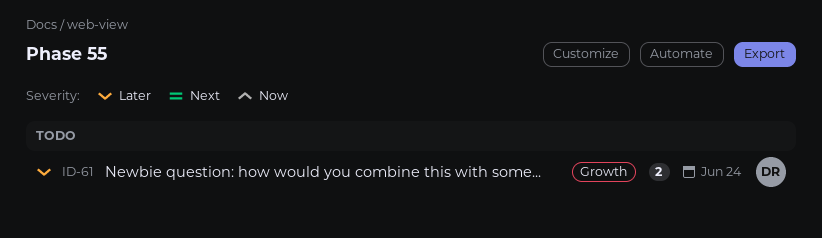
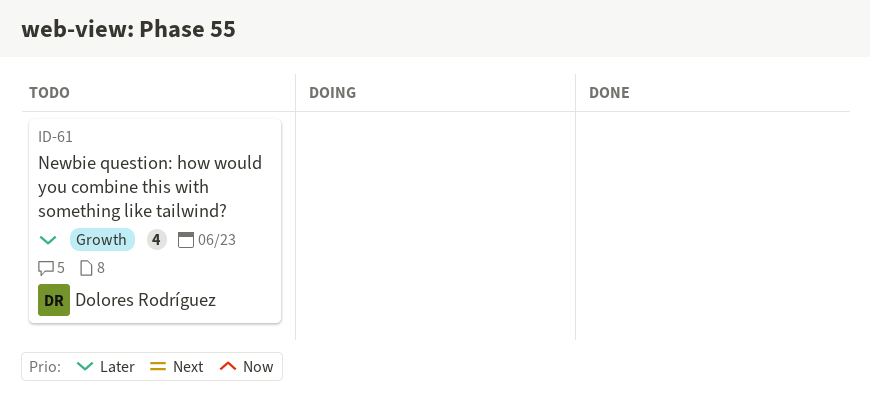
ID-61, estimate: 2 -> 4
ID-61, due: Jun 24 -> Jun 23

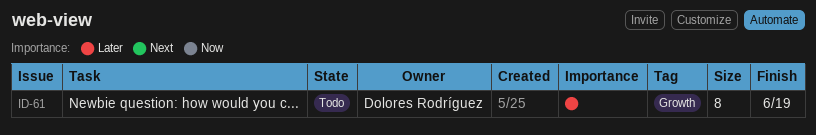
ID-61, estimate: 4 -> 8
ID-61, due: Jun 23 -> Jun 19

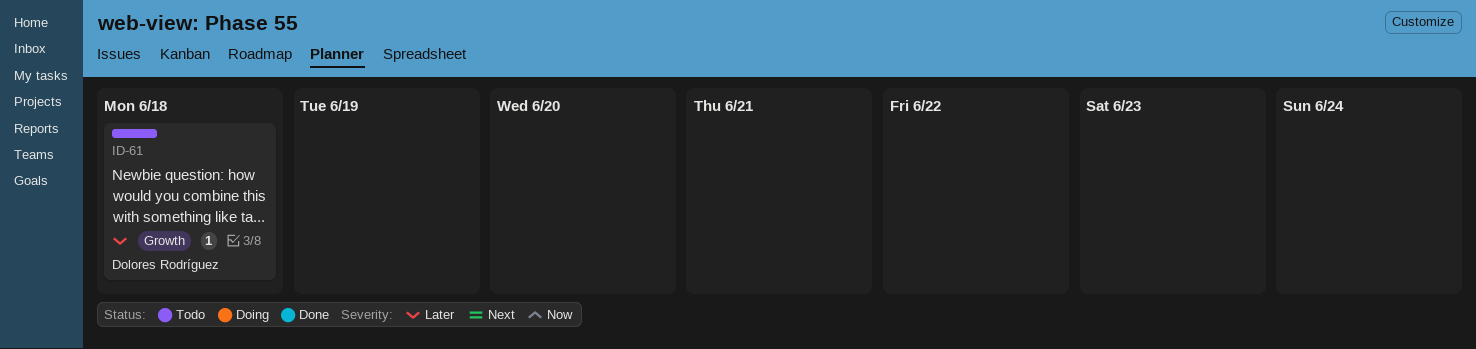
ID-61, estimate: 8 -> 1
ID-61, due: Jun 19 -> Jun 18

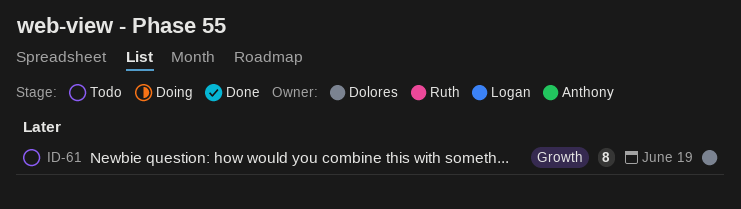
ID-61, estimate: 1 -> 8
ID-61, due: Jun 18 -> Jun 19

